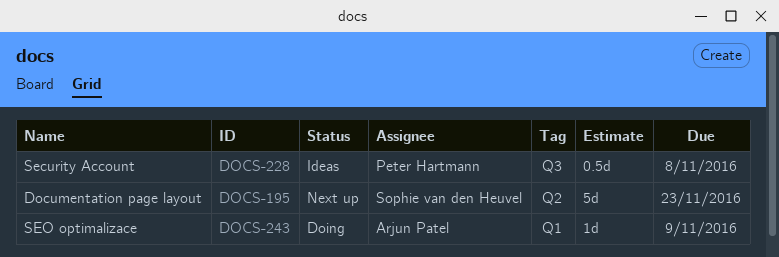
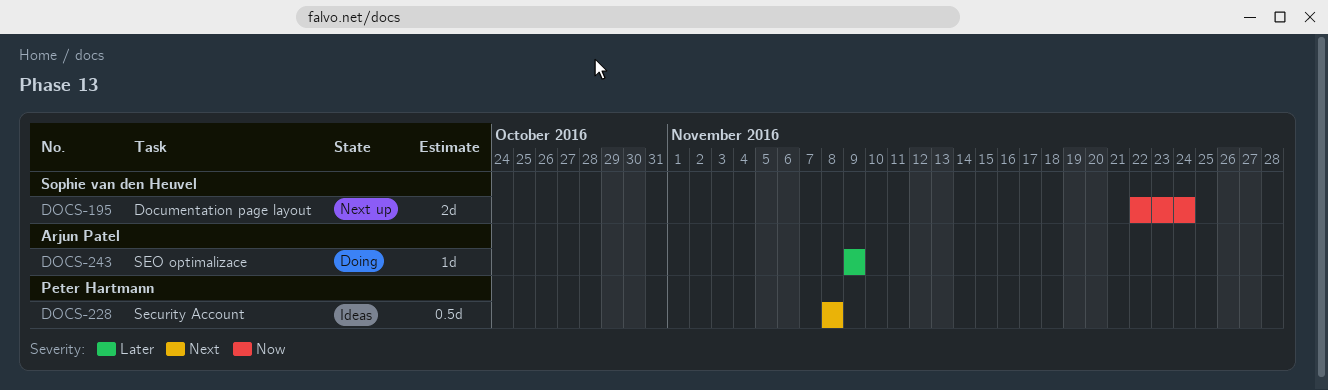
DOCS-195, estimate: 5d -> 2d
DOCS-195, due: Nov 23 -> Nov 24

